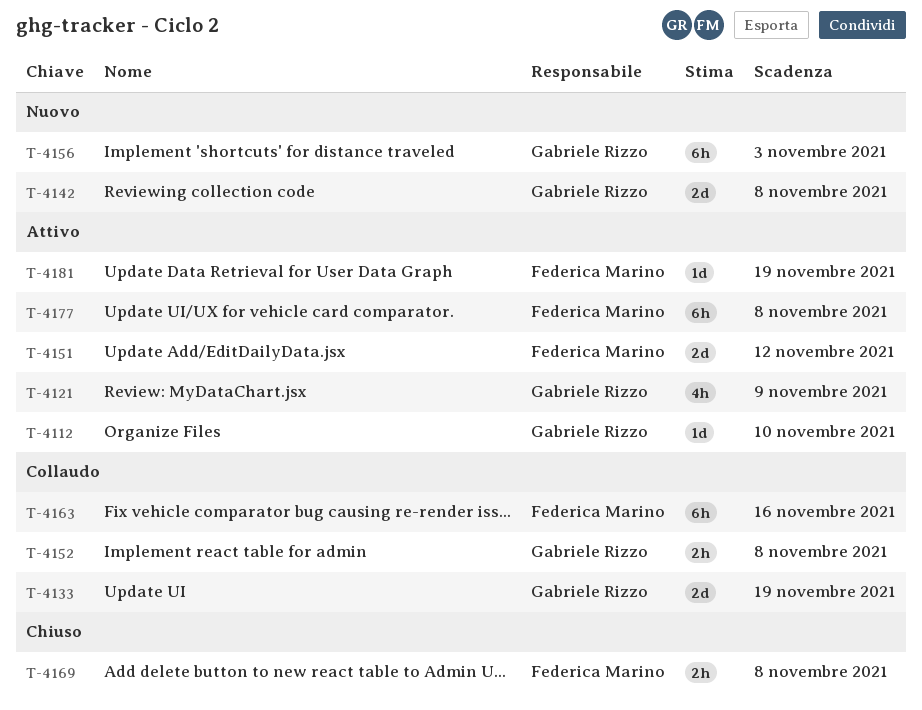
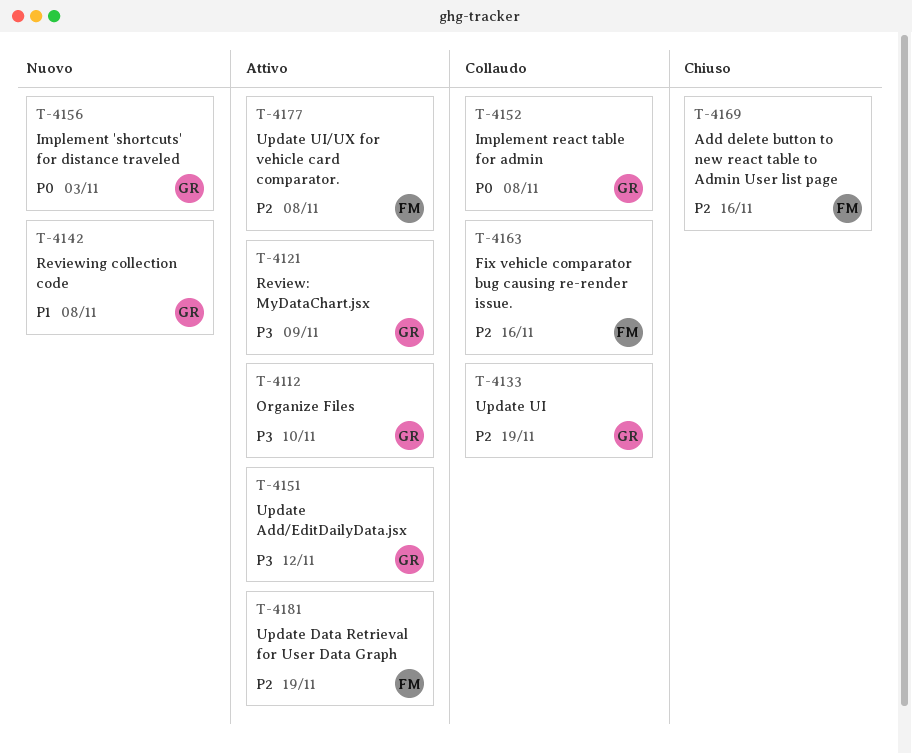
T-4151, owner: Federica Marino -> Gabriele Rizzo
T-4169, due: Nov 8 -> Nov 16

